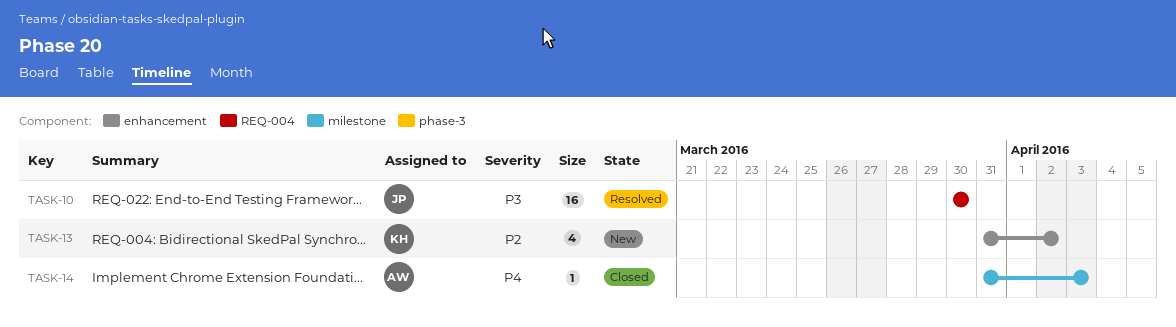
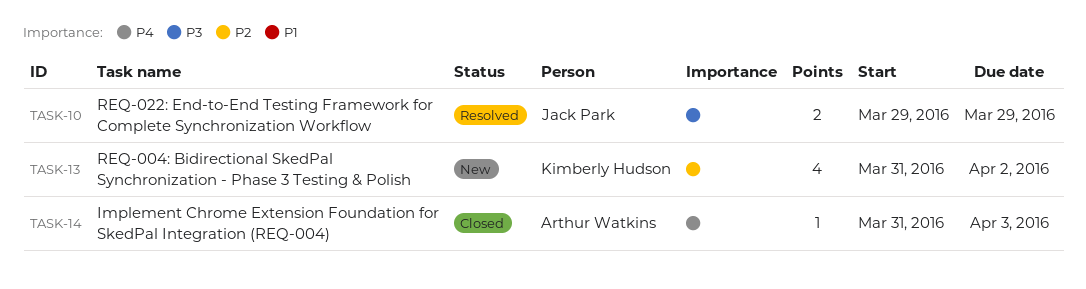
TASK-10, estimate: 16 -> 2
TASK-10, start: Mar 30 -> Mar 29
TASK-10, due: Mar 30 -> Mar 29

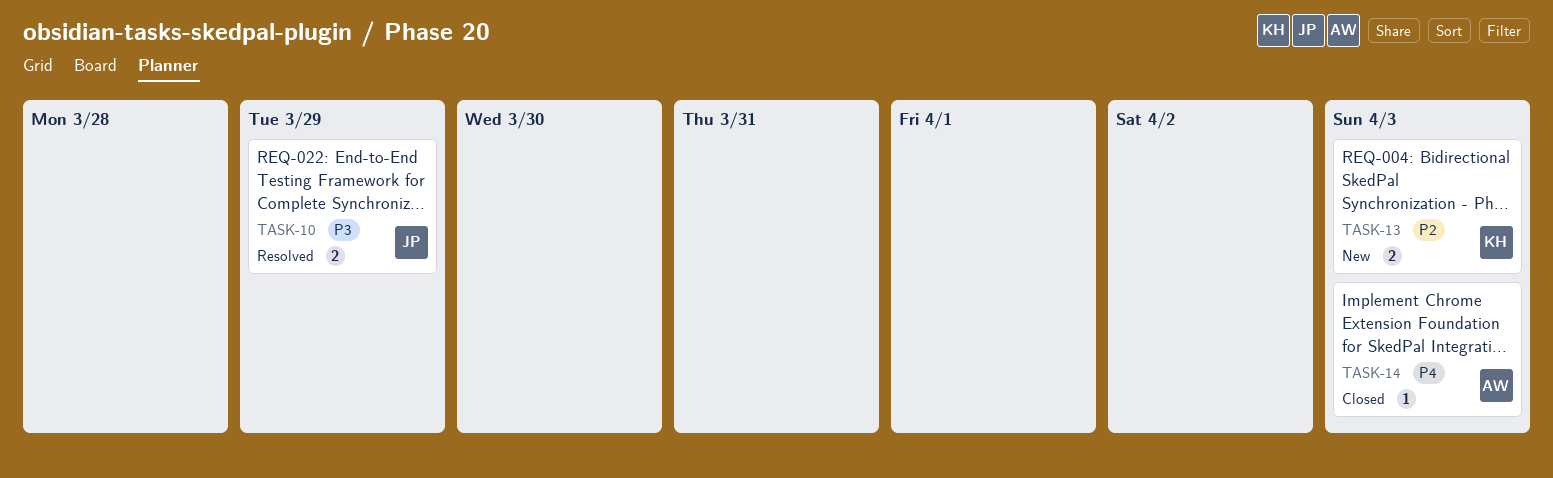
TASK-13, estimate: 4 -> 2
TASK-13, due: Apr 2 -> Apr 3

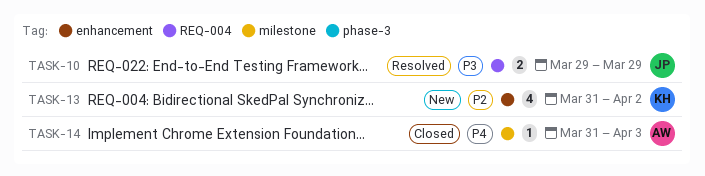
TASK-13, estimate: 2 -> 4
TASK-13, due: Apr 3 -> Apr 2

